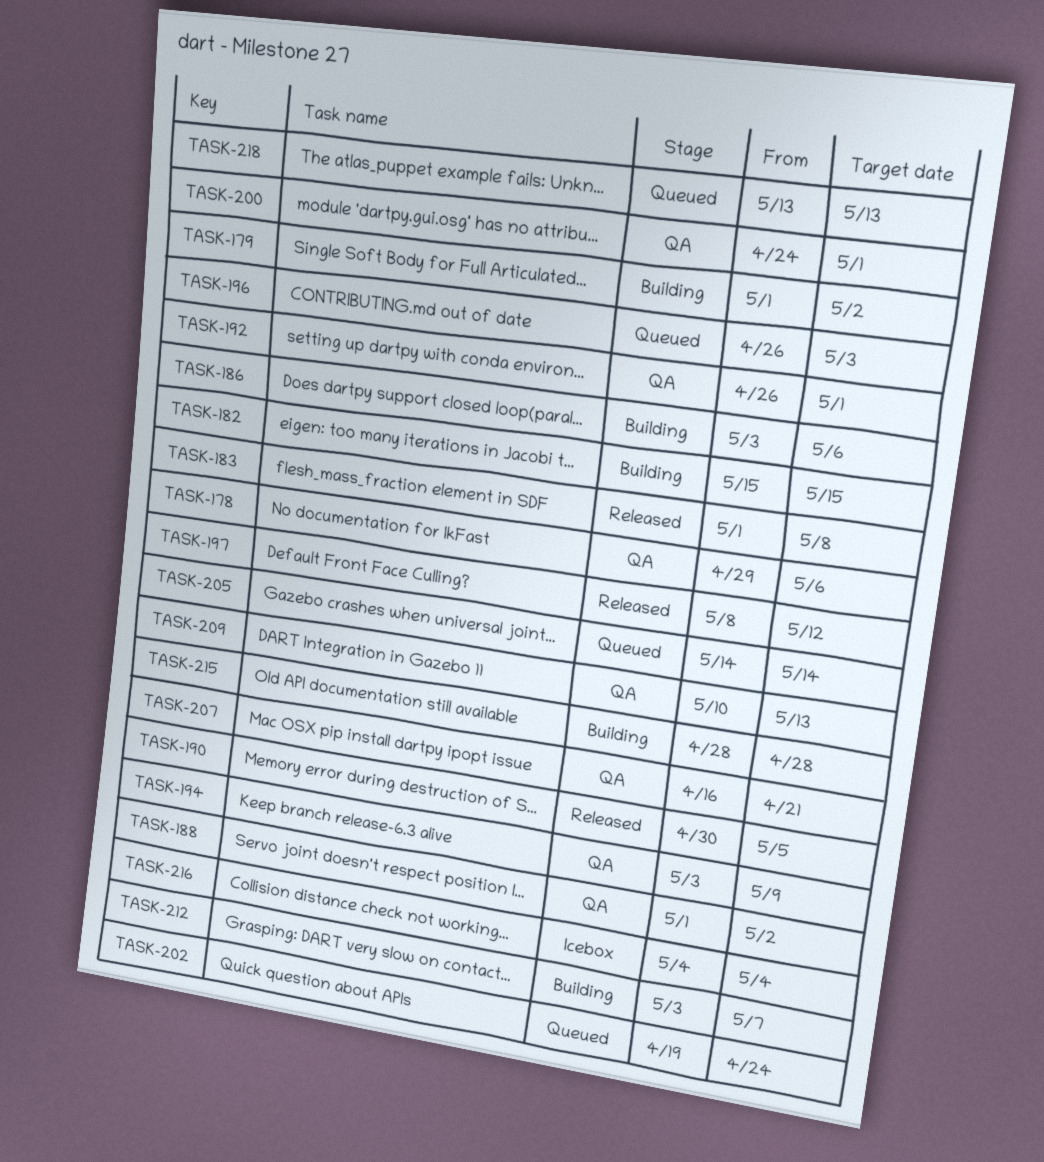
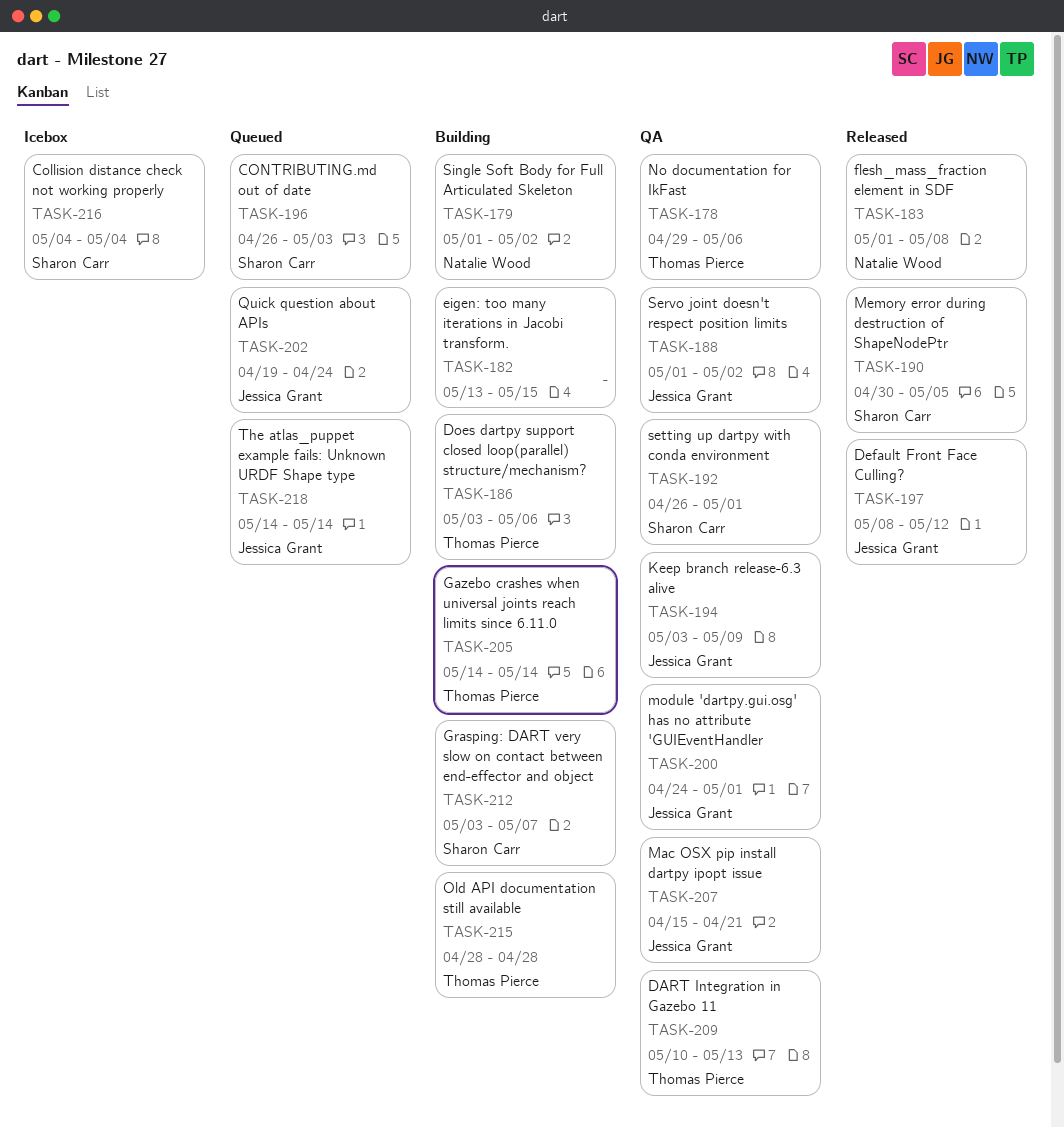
TASK-182, start: May 15 -> May 13
TASK-205, status: Queued -> Building
TASK-207, start: Apr 16 -> Apr 15
TASK-218, start: May 13 -> May 14
TASK-218, due: May 13 -> May 14

